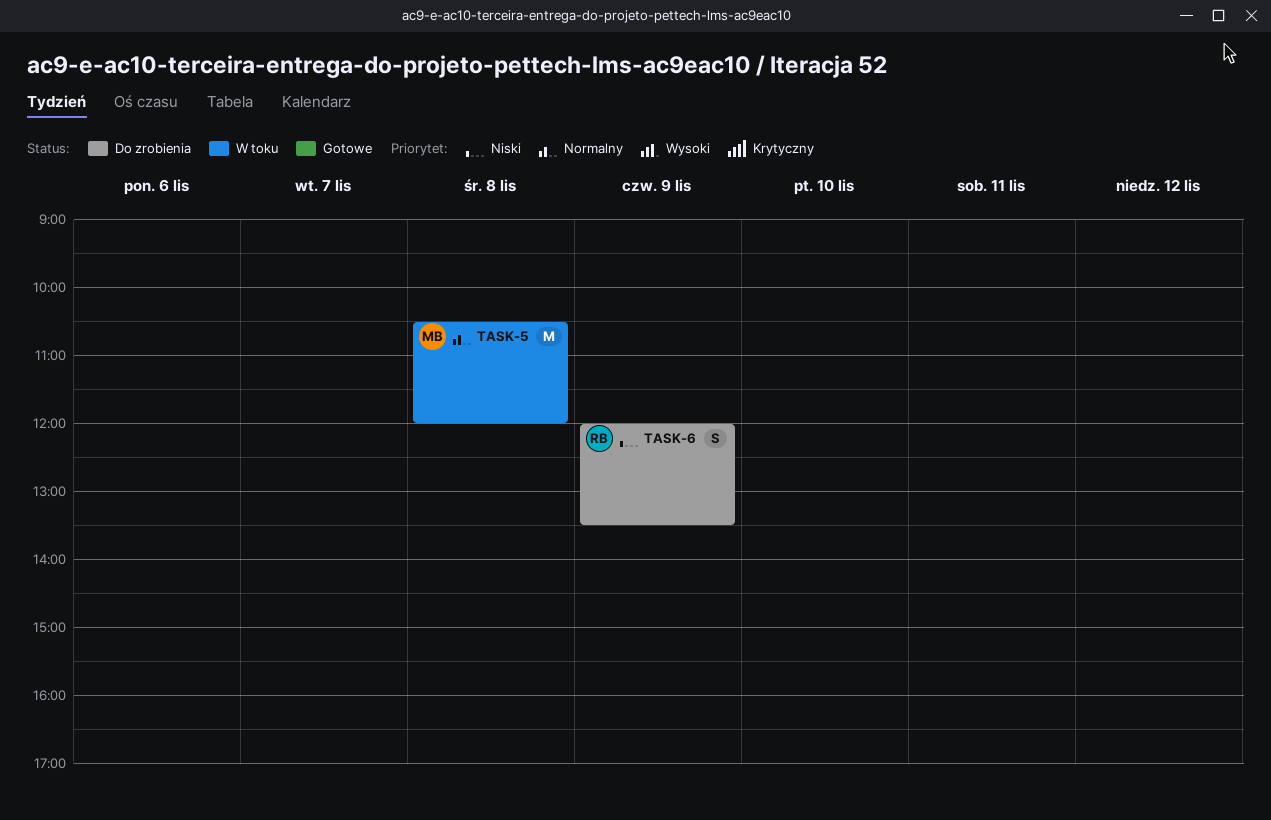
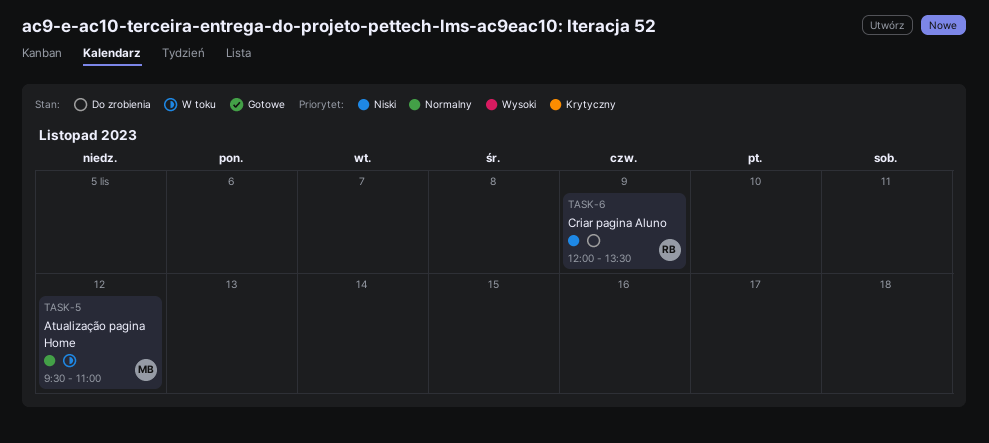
TASK-5, day: Nov 8 -> Nov 12
TASK-5, begins: 10:30 -> 09:30
TASK-5, ends: 12:00 -> 11:00

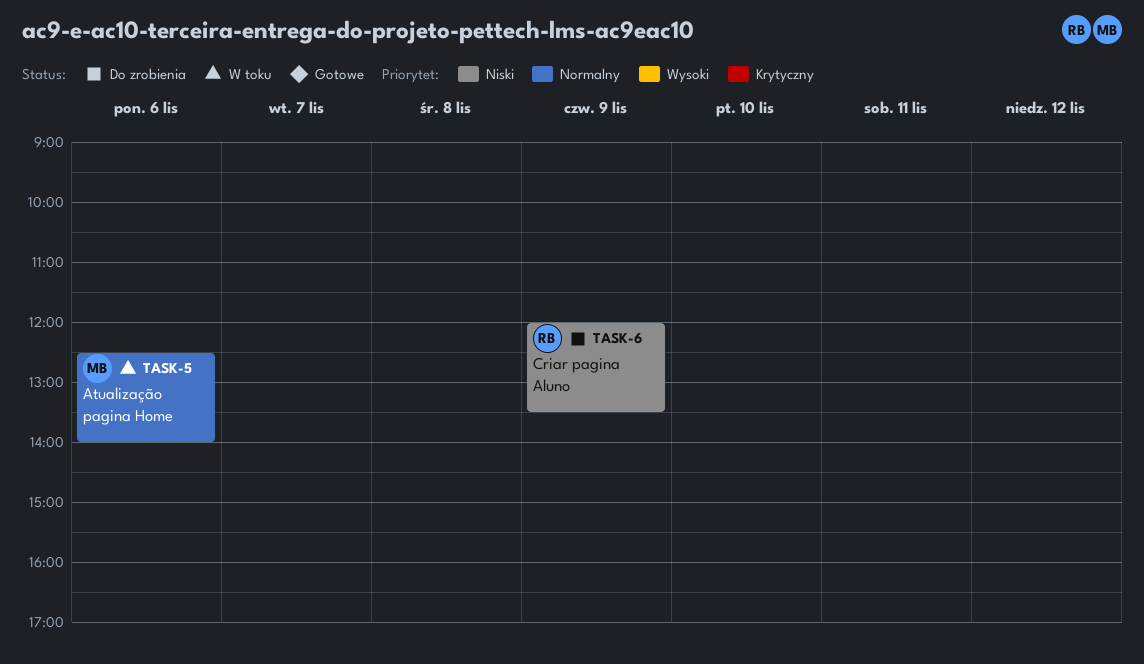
TASK-5, day: Nov 12 -> Nov 6
TASK-5, begins: 09:30 -> 12:30
TASK-5, ends: 11:00 -> 14:00

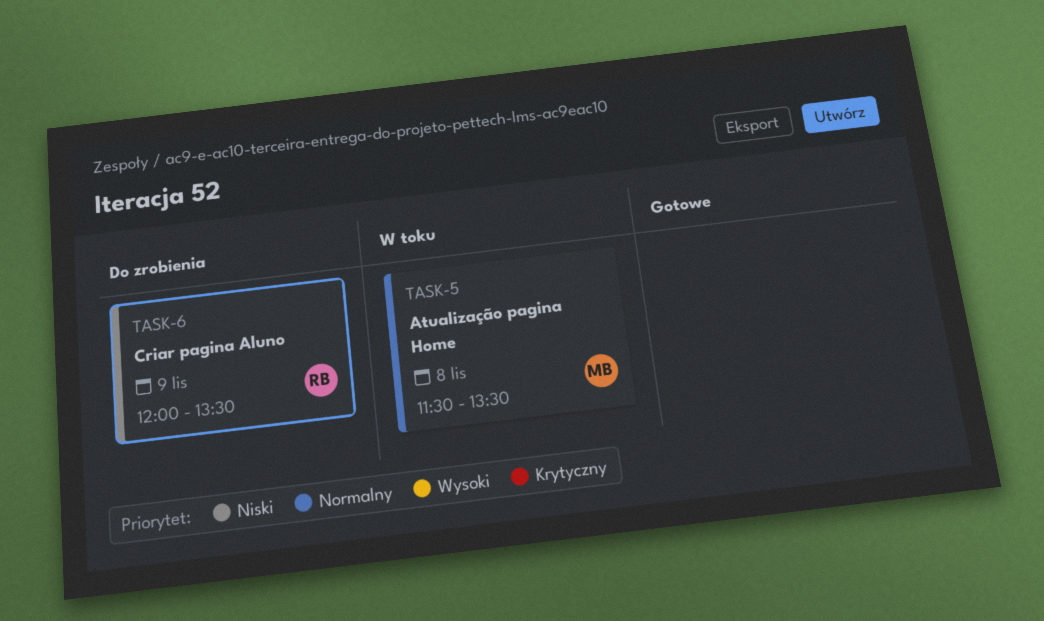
TASK-5, day: Nov 6 -> Nov 8
TASK-5, begins: 12:30 -> 11:30
TASK-5, ends: 14:00 -> 13:30

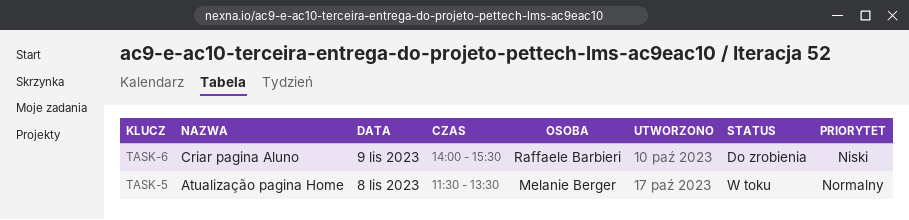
TASK-6, begins: 12:00 -> 14:00
TASK-6, ends: 13:30 -> 15:30

